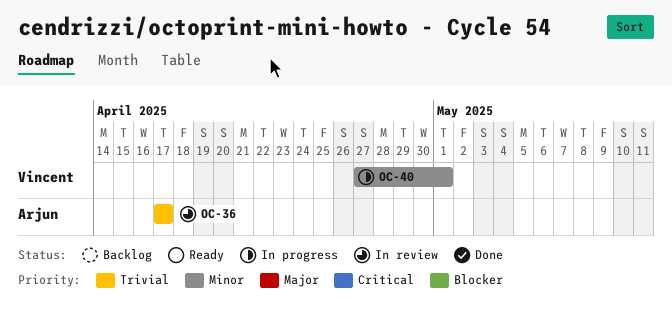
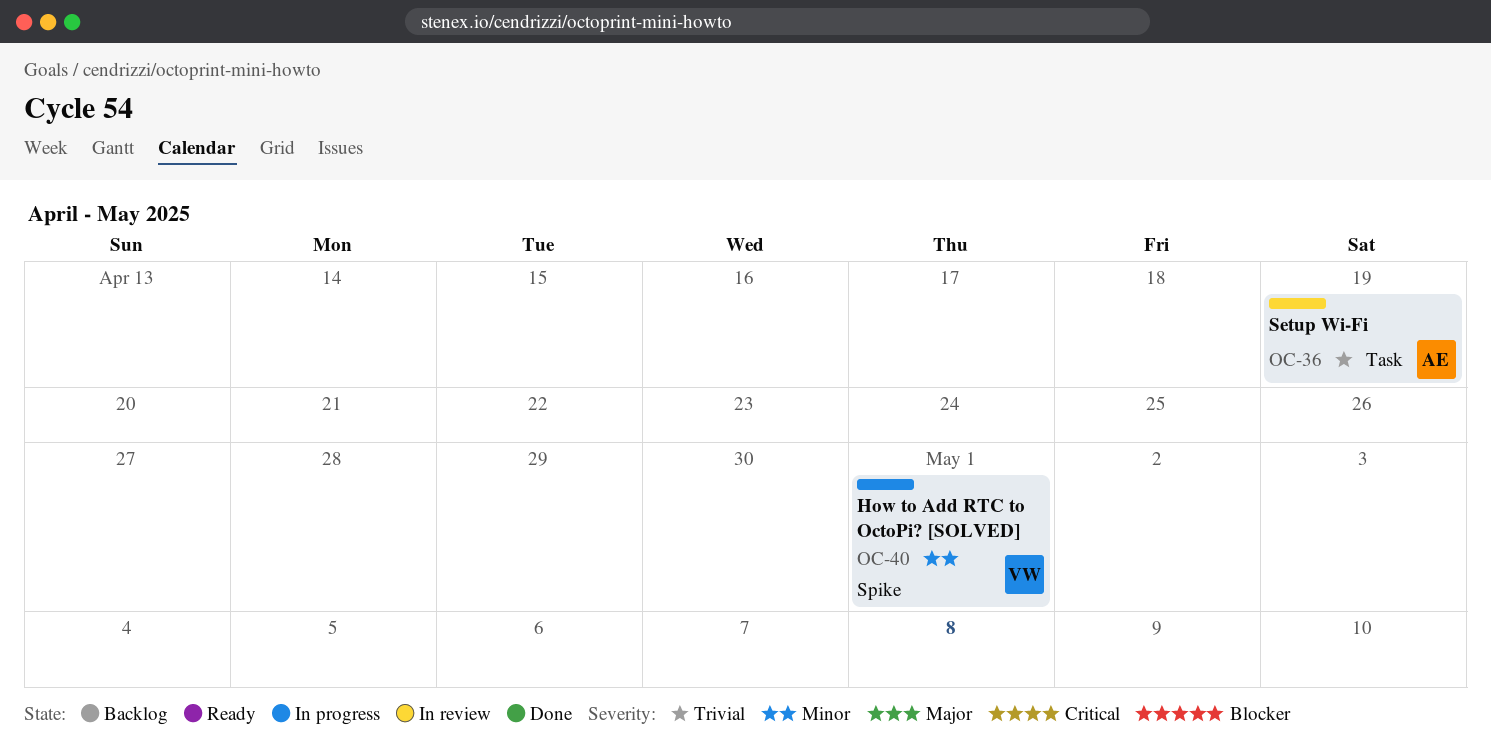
OC-36, due: Apr 17 -> Apr 19

